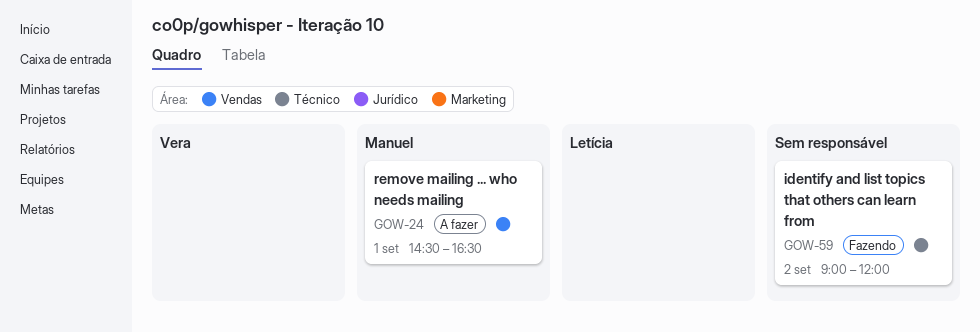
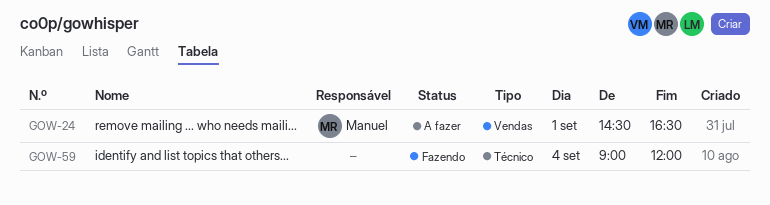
GOW-59, day: Sep 2 -> Sep 4

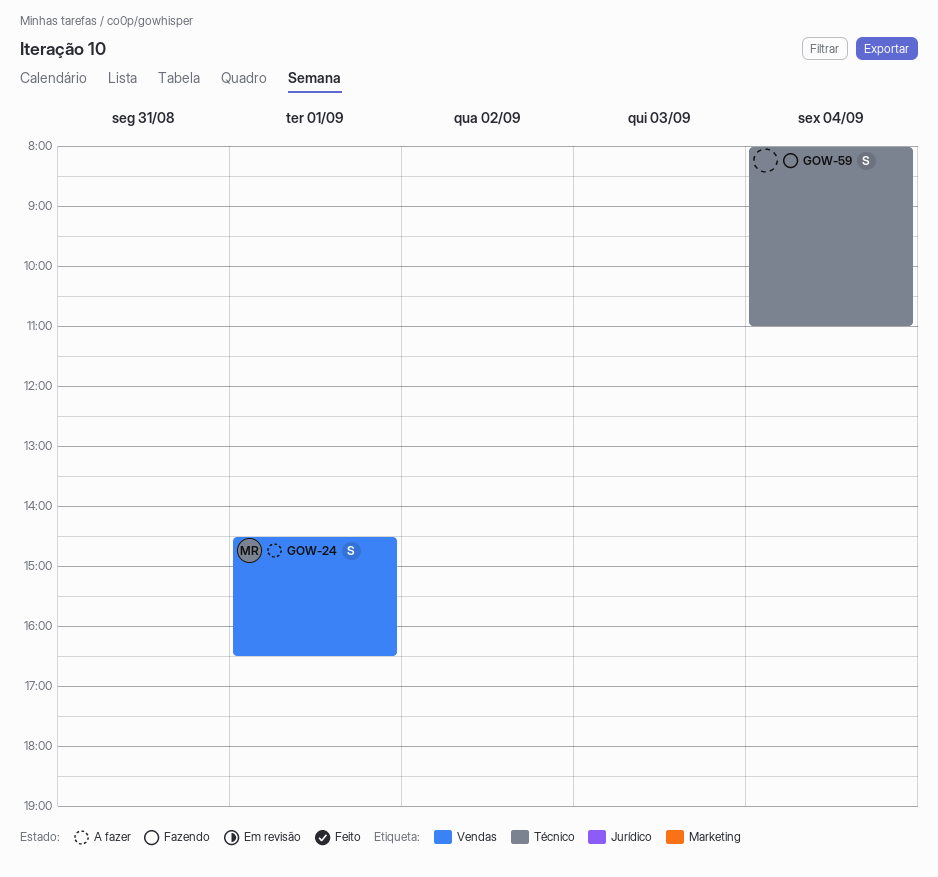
GOW-59, begins: 09:00 -> 08:00
GOW-59, ends: 12:00 -> 11:00

